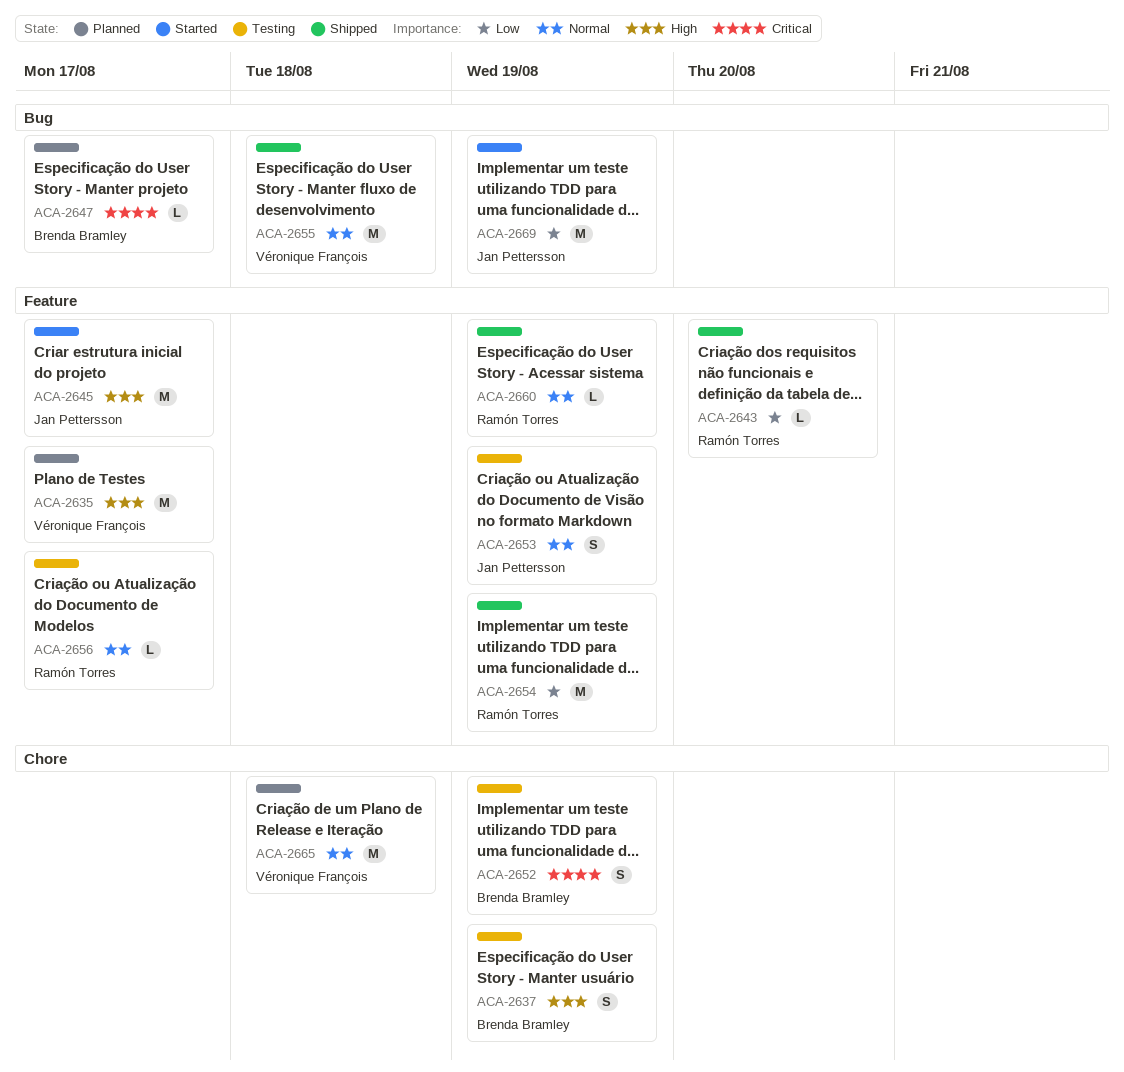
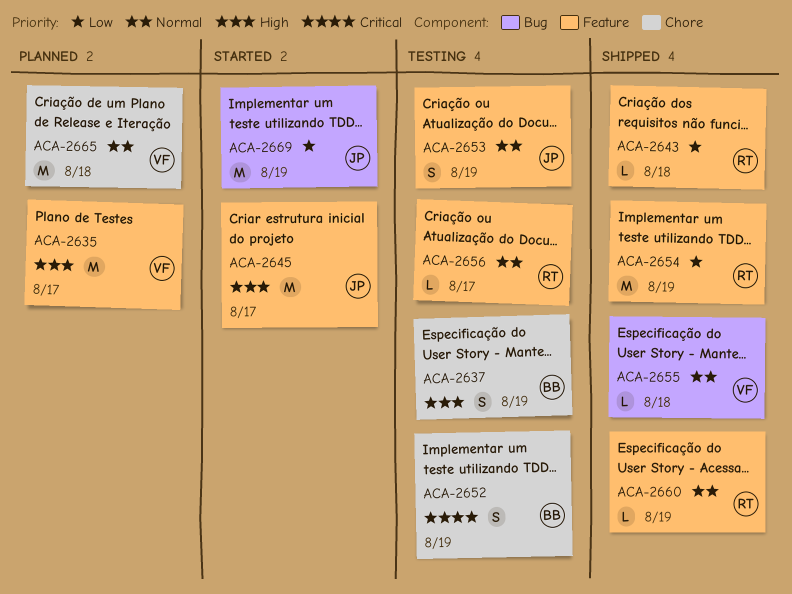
ACA-2643, due: Aug 20 -> Aug 18
ACA-2647: present -> none
ACA-2655, estimate: M -> L

